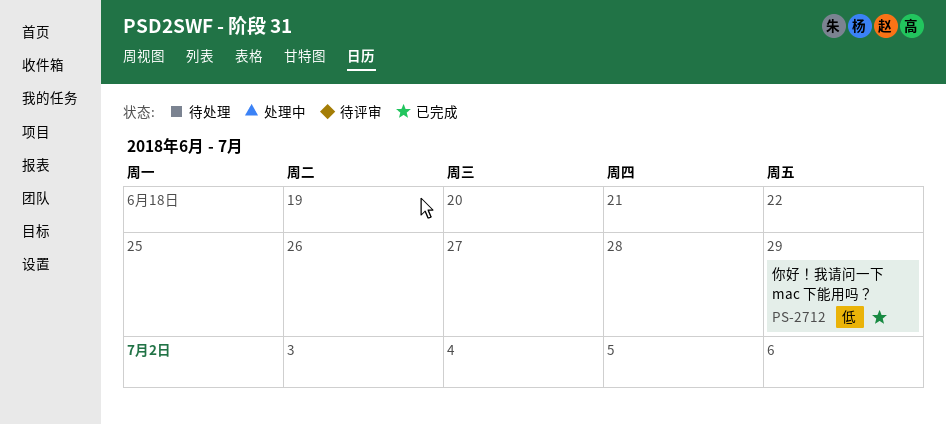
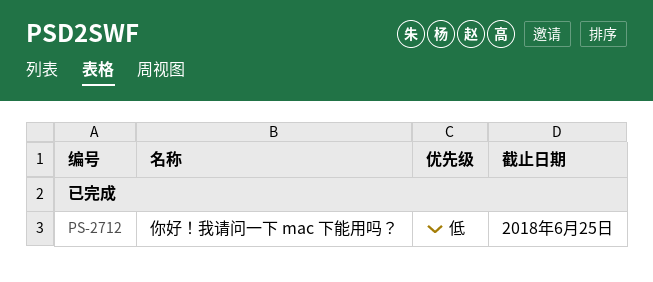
PS-2712, due: Jun 29 -> Jun 25

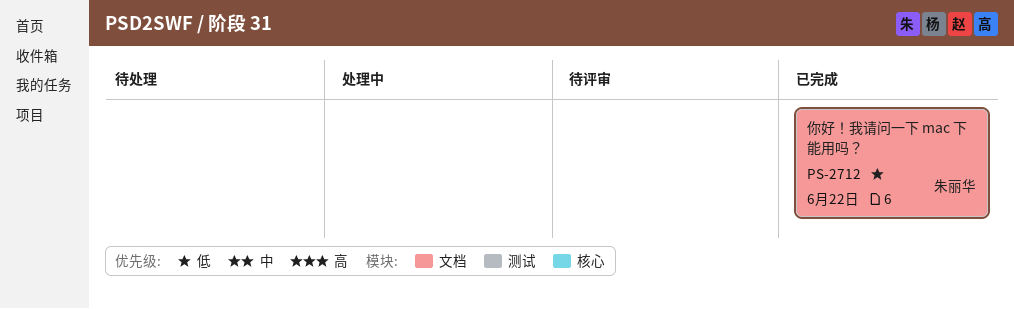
PS-2712, due: Jun 25 -> Jun 22

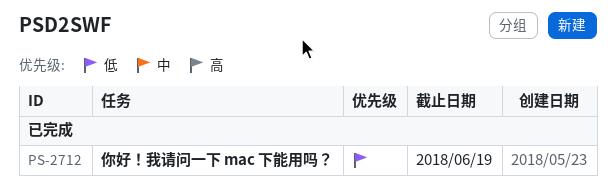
PS-2712, due: Jun 22 -> Jun 19

